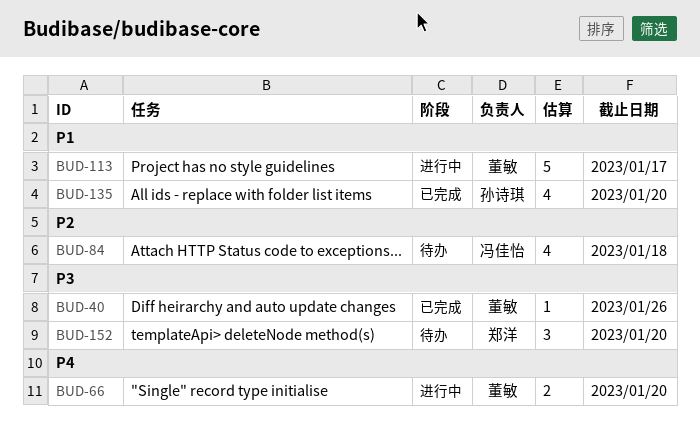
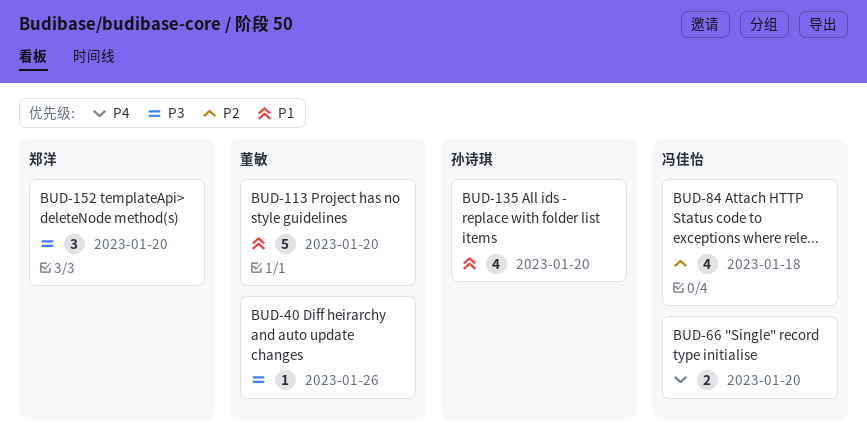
BUD-66, owner: 董敏 -> 冯佳怡
BUD-113, due: Jan 17 -> Jan 20

